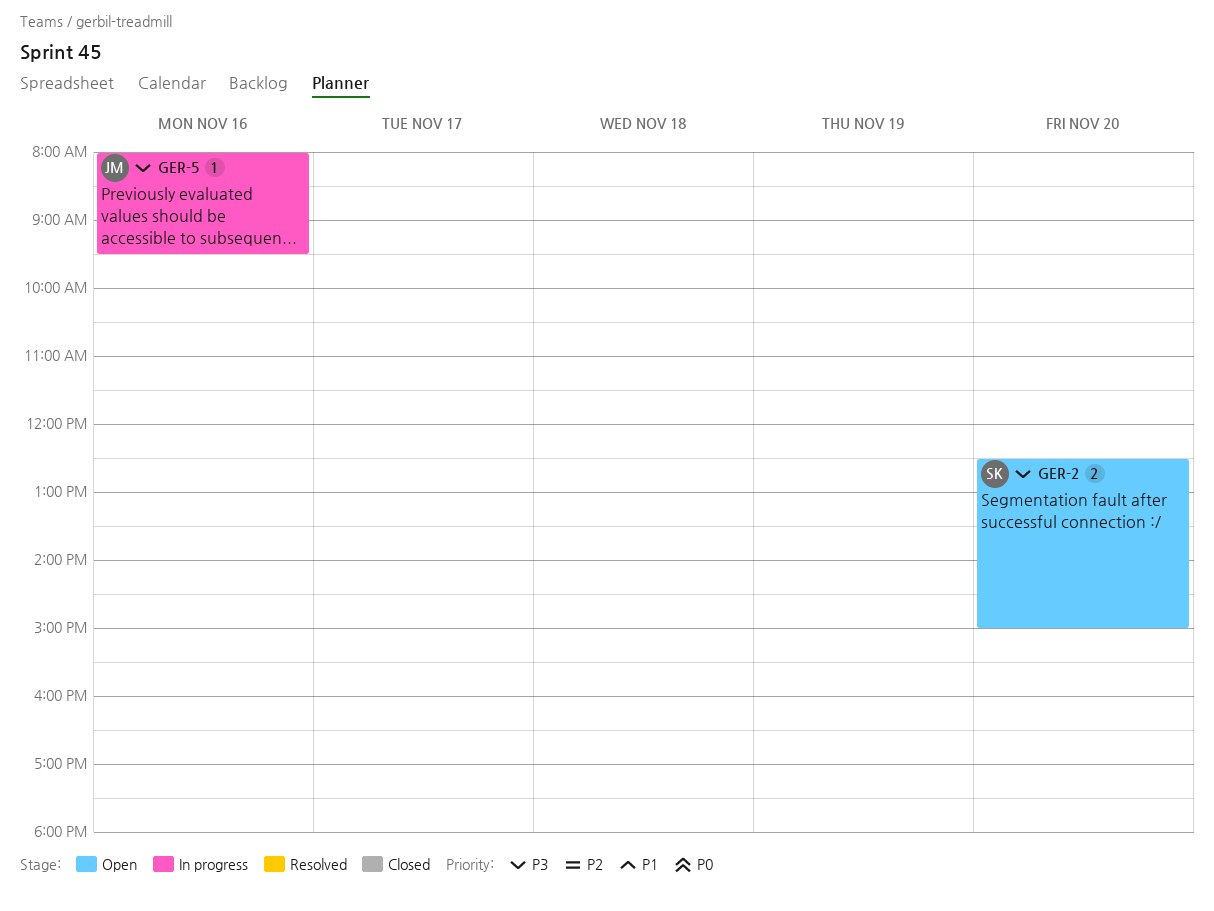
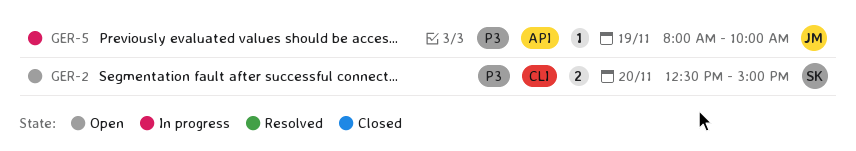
GER-5, day: Nov 16 -> Nov 19
GER-5, ends: 09:30 -> 10:00

